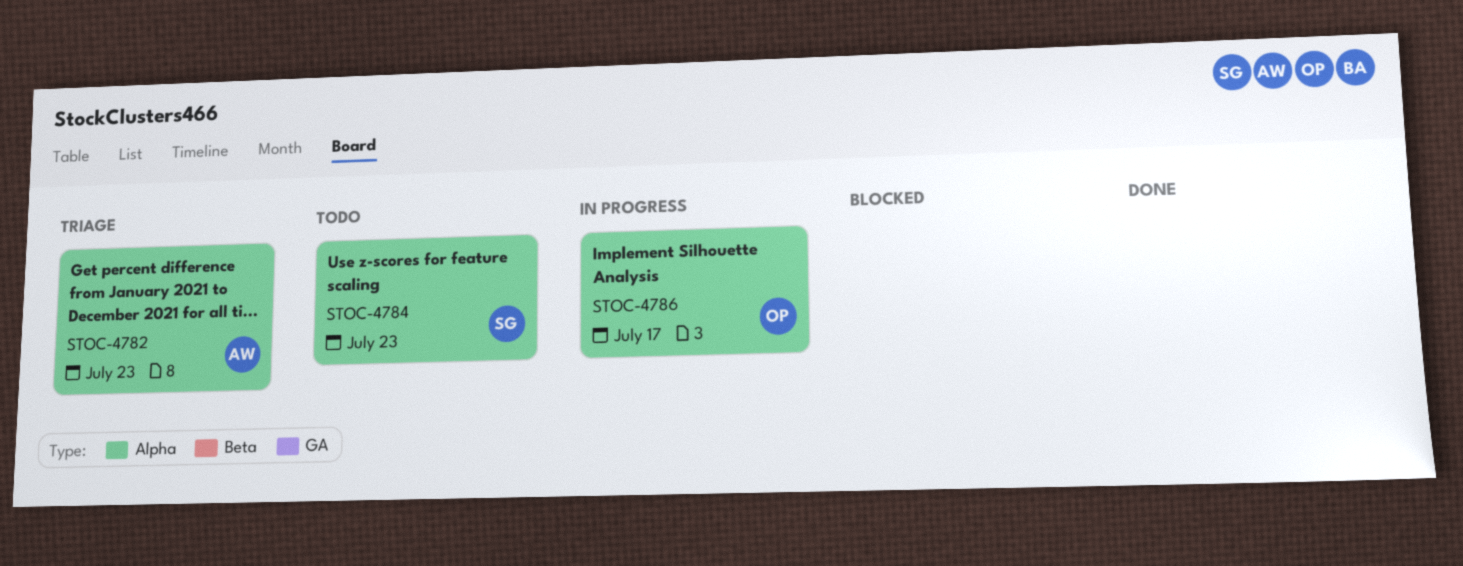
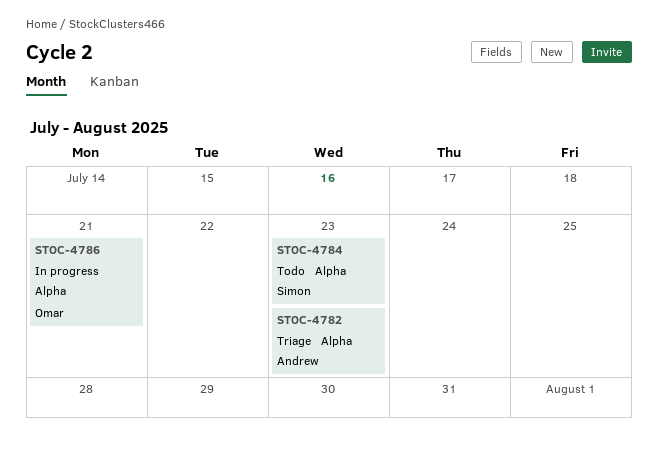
STOC-4786, due: Jul 17 -> Jul 21

